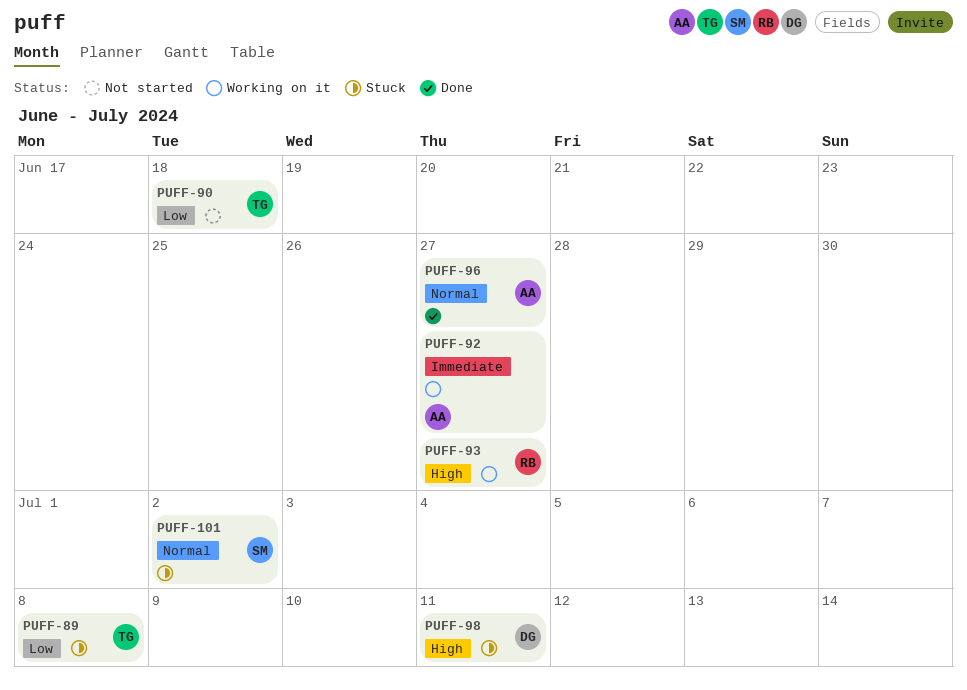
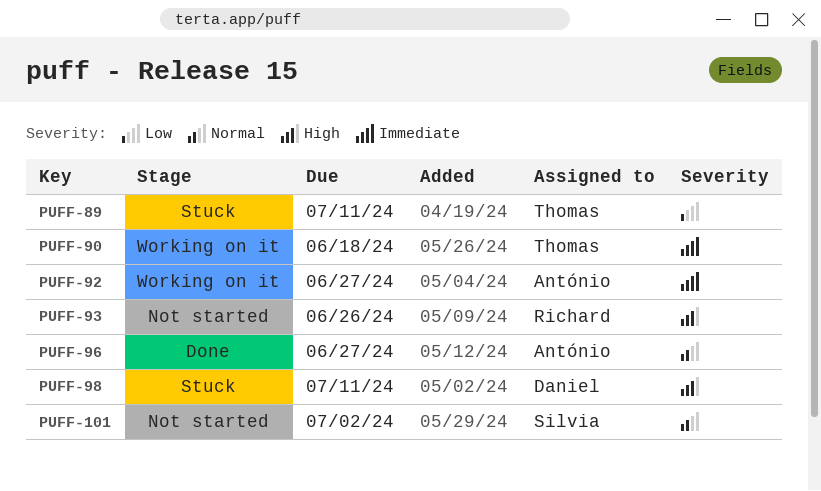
PUFF-89, due: Jul 8 -> Jul 11
PUFF-90, status: Not started -> Working on it
PUFF-90, priority: Low -> Immediate
PUFF-93, status: Working on it -> Not started
PUFF-93, due: Jun 27 -> Jun 26
PUFF-101, status: Stuck -> Not started

